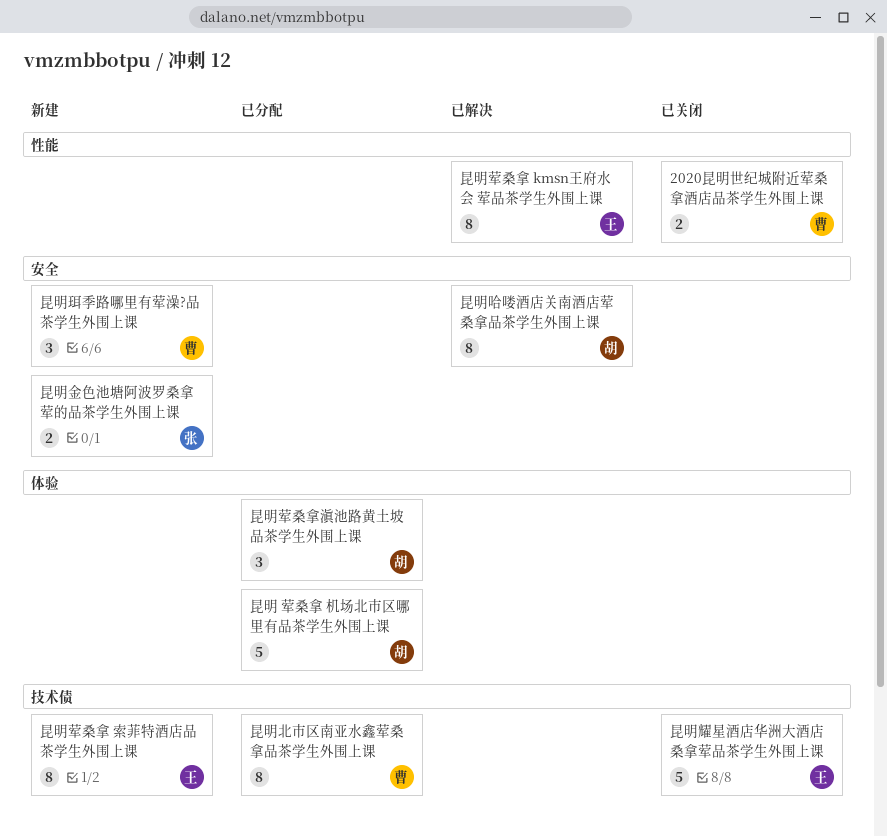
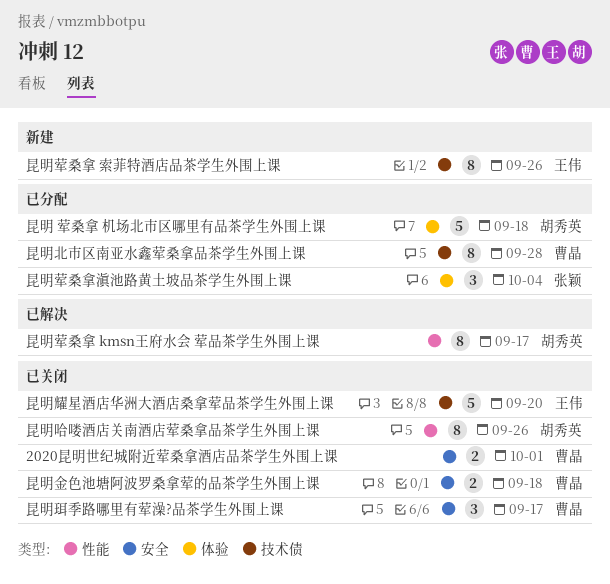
2020昆明世纪城附近荤桑拿酒店品茶学生外围上课, label: 性能 -> 安全
昆明哈喽酒店关南酒店荤桑拿品茶学生外围上课, status: 已解决 -> 已关闭
昆明哈喽酒店关南酒店荤桑拿品茶学生外围上课, label: 安全 -> 性能
昆明珥季路哪里有荤澡?品茶学生外围上课, status: 新建 -> 已关闭
昆明荤桑拿 kmsn王府水会 荤品茶学生外围上课, owner: 王伟 -> 胡秀英
昆明荤桑拿滇池路黄土坡品茶学生外围上课, owner: 胡秀英 -> 张颖
昆明金色池塘阿波罗桑拿荤的品茶学生外围上课, status: 新建 -> 已关闭
昆明金色池塘阿波罗桑拿荤的品茶学生外围上课, owner: 张颖 -> 曹晶

